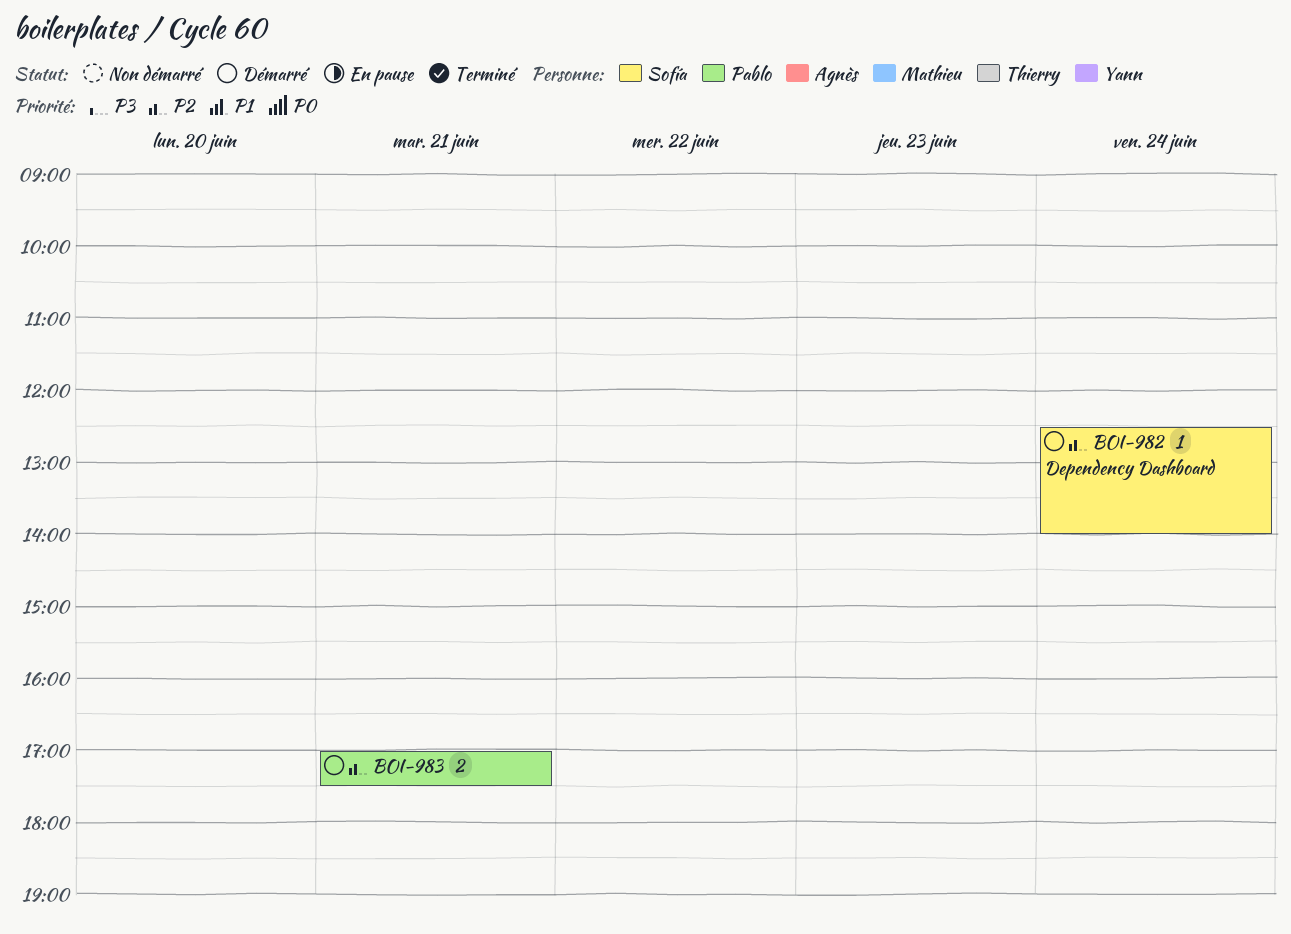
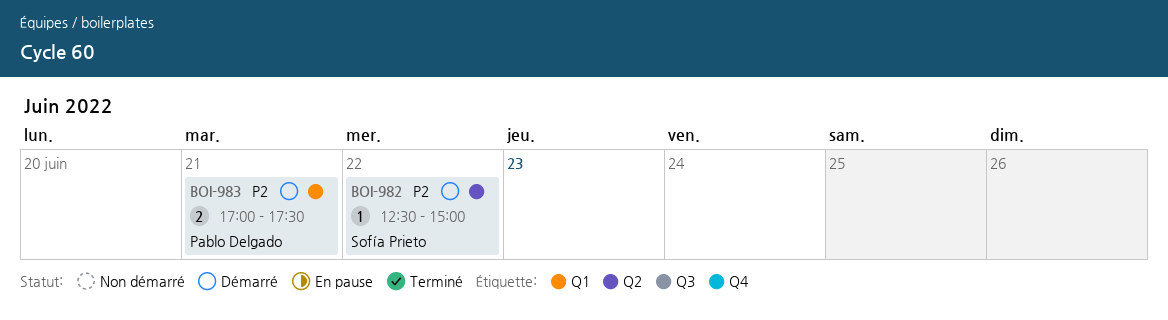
BOI-982, day: Jun 24 -> Jun 22
BOI-982, ends: 14:00 -> 15:00

